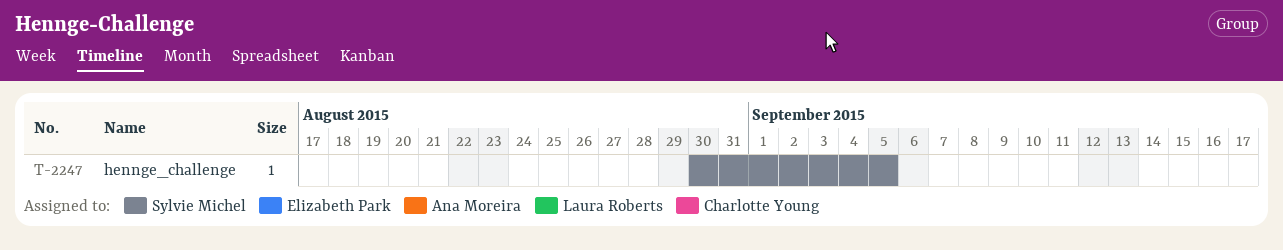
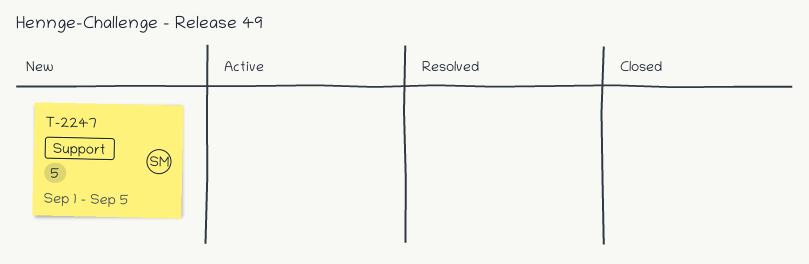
T-2247, estimate: 1 -> 5
T-2247, start: Aug 30 -> Sep 1

